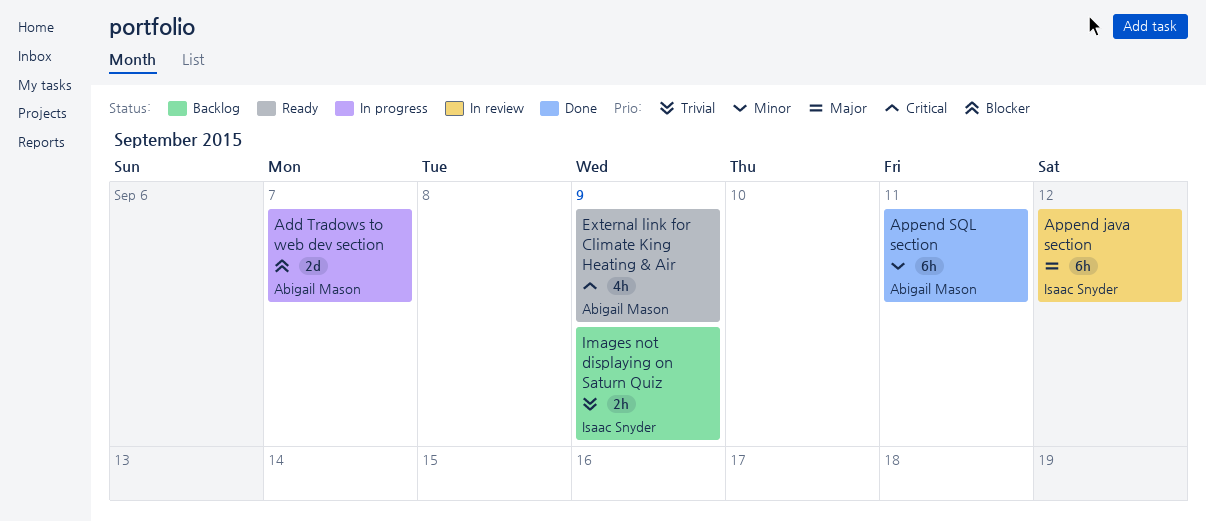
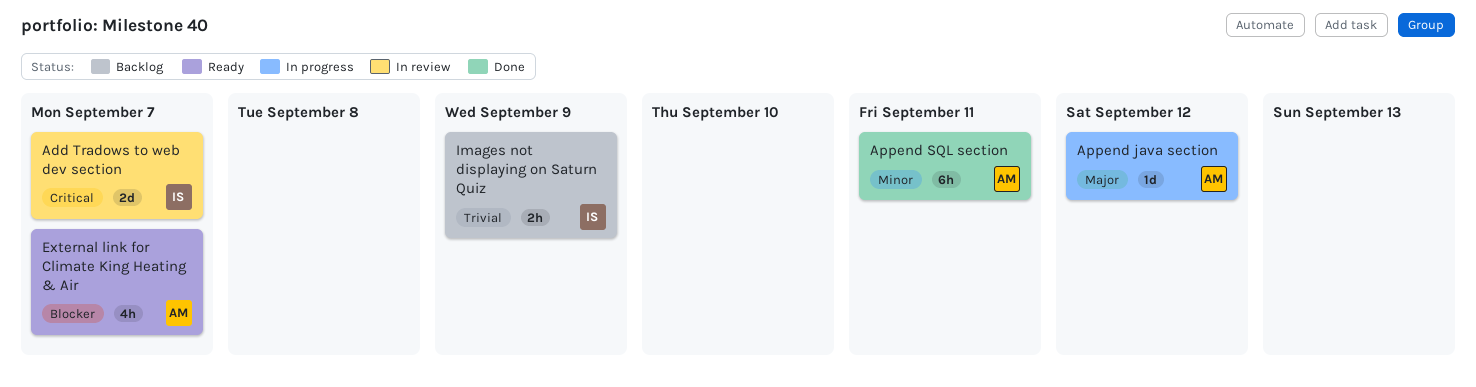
Add Tradows to web dev section, status: In progress -> In review
Add Tradows to web dev section, owner: Abigail Mason -> Isaac Snyder
Add Tradows to web dev section, priority: Blocker -> Critical
Append java section, status: In review -> In progress
Append java section, owner: Isaac Snyder -> Abigail Mason
Append java section, estimate: 6h -> 1d
External link for Climate King Heating & Air, priority: Critical -> Blocker
External link for Climate King Heating & Air, due: Sep 9 -> Sep 7

